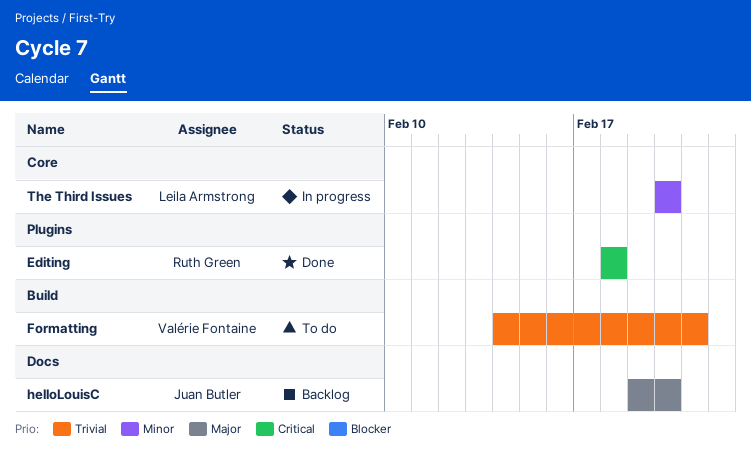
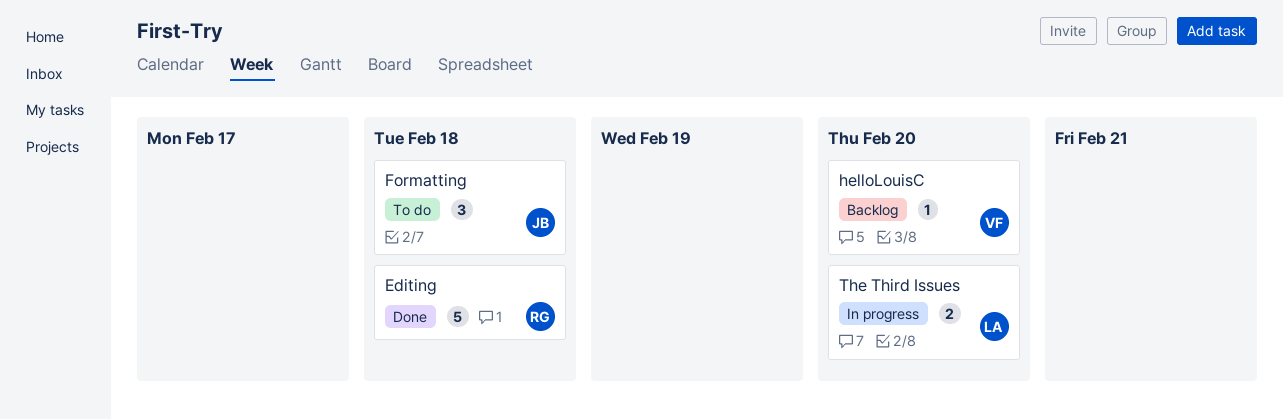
Formatting, owner: Valérie Fontaine -> Juan Butler
Formatting, due: Feb 21 -> Feb 18
helloLouisC, owner: Juan Butler -> Valérie Fontaine

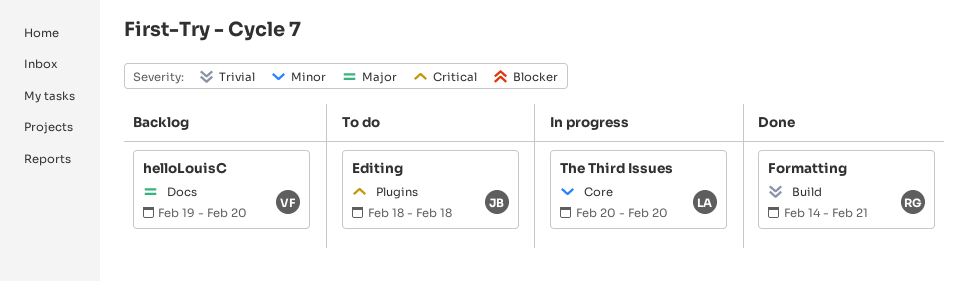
Editing, status: Done -> To do
Editing, owner: RG -> JB
Formatting, status: To do -> Done
Formatting, owner: JB -> RG
Formatting, due: Feb 18 -> Feb 21

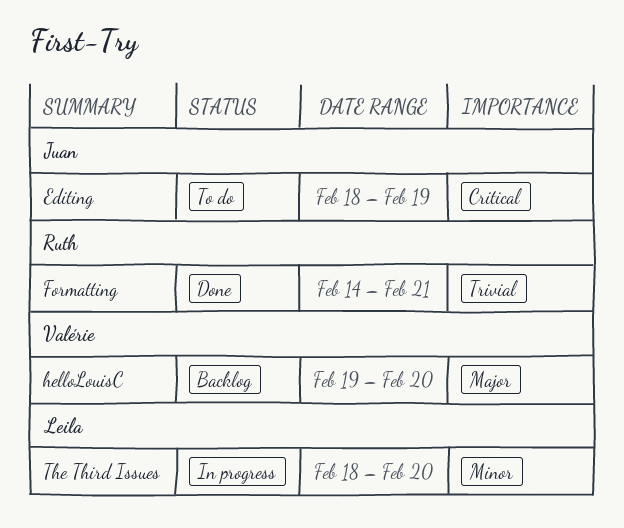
Editing, due: Feb 18 -> Feb 19
The Third Issues, start: Feb 20 -> Feb 18

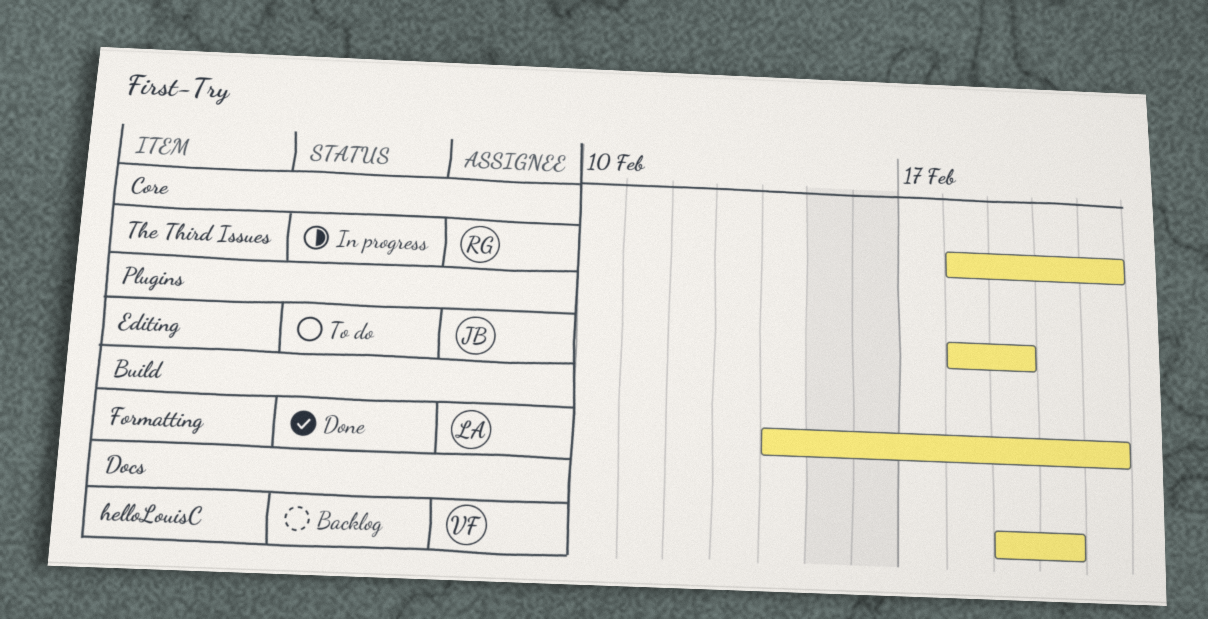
Formatting, owner: Ruth -> Leila
The Third Issues, owner: Leila -> Ruth
The Third Issues, due: Feb 20 -> Feb 21

